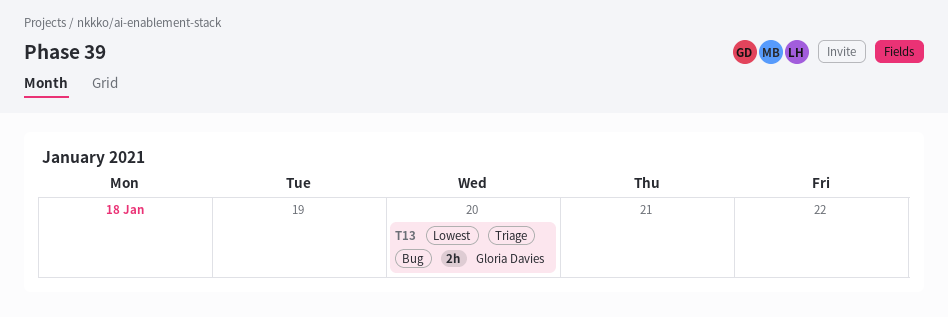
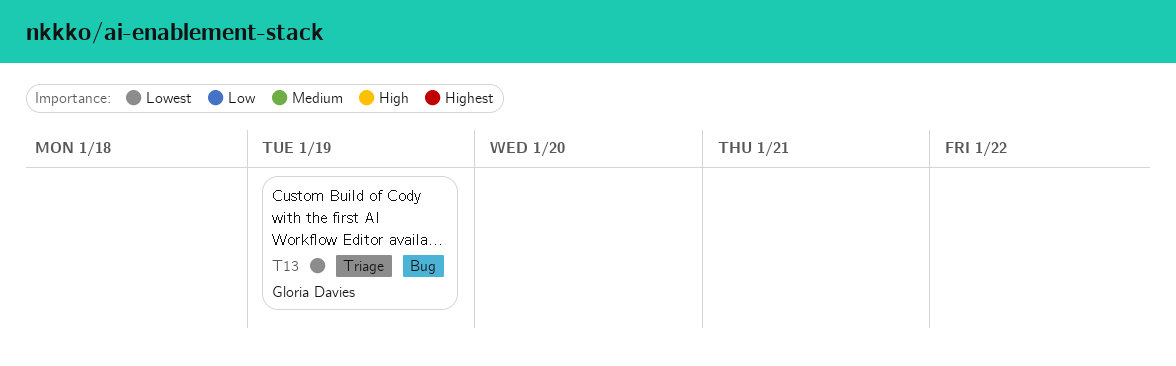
T13, due: Jan 20 -> Jan 19

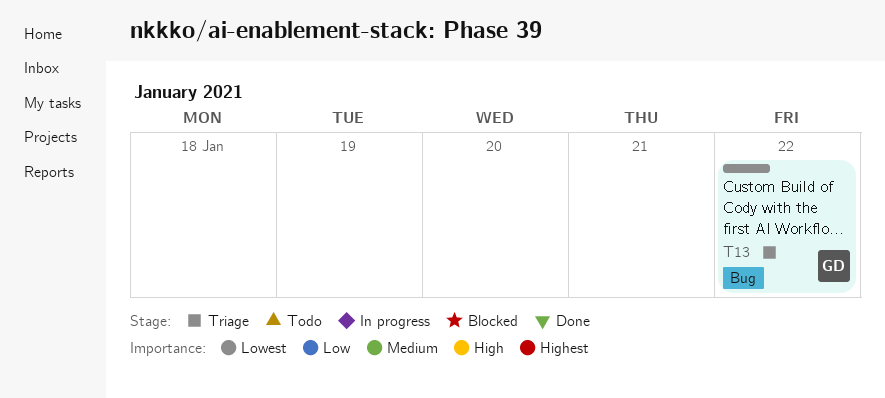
T13, due: Jan 19 -> Jan 22

